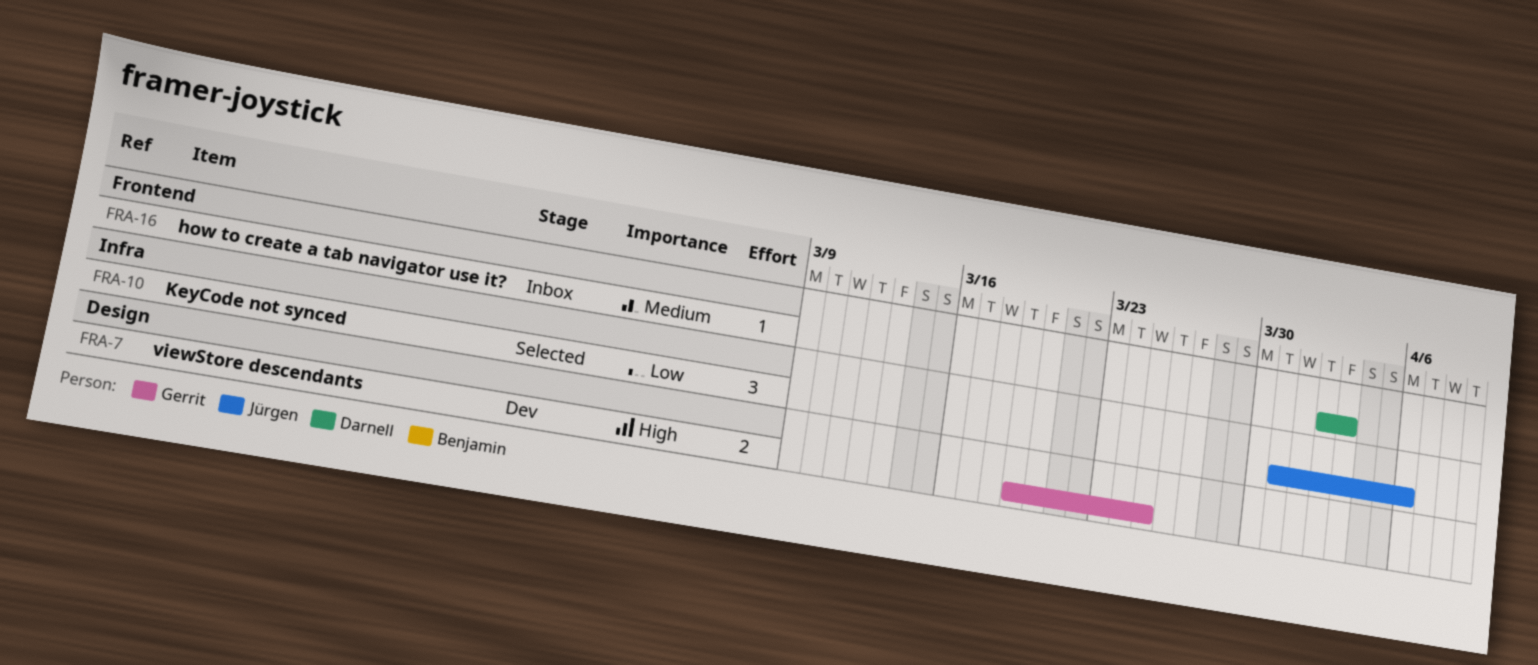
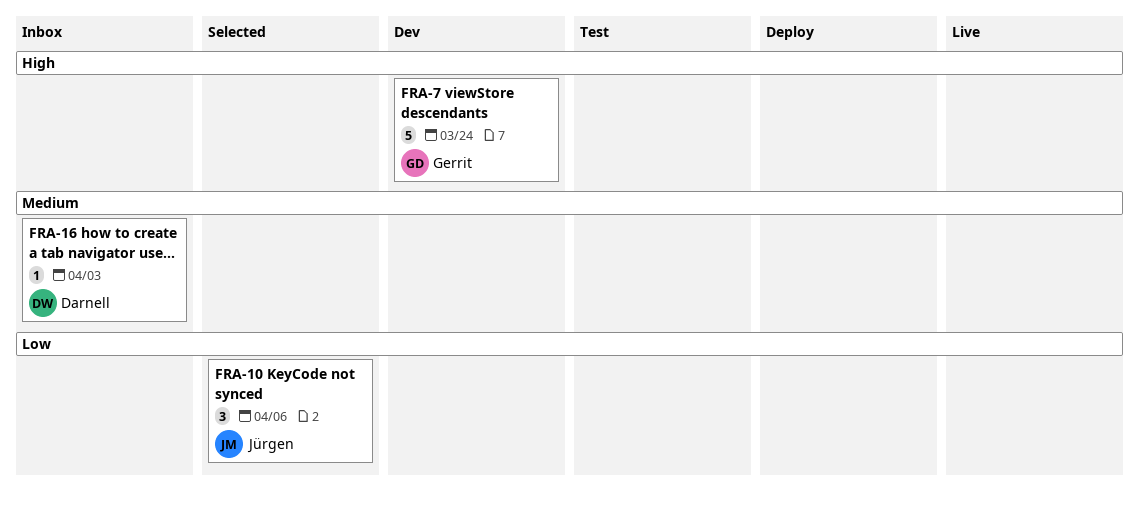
FRA-7, estimate: 2 -> 5
FRA-7, due: Mar 25 -> Mar 24

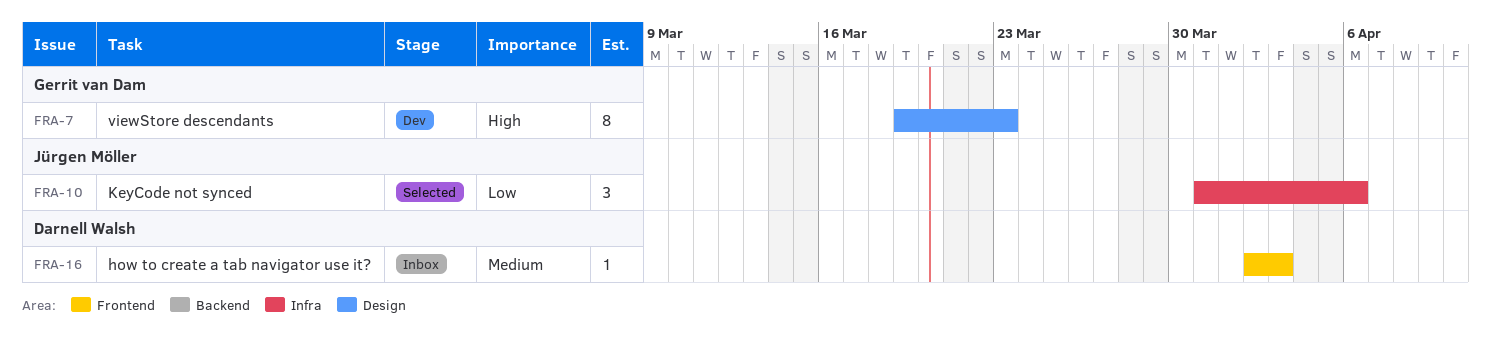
FRA-7, estimate: 5 -> 8
FRA-7, due: Mar 24 -> Mar 23

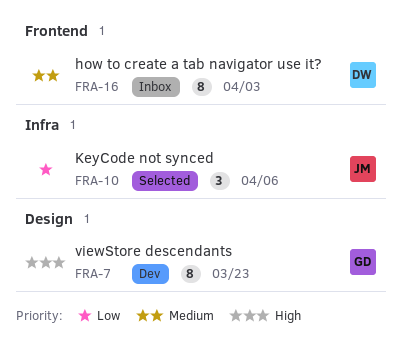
FRA-16, estimate: 1 -> 8

